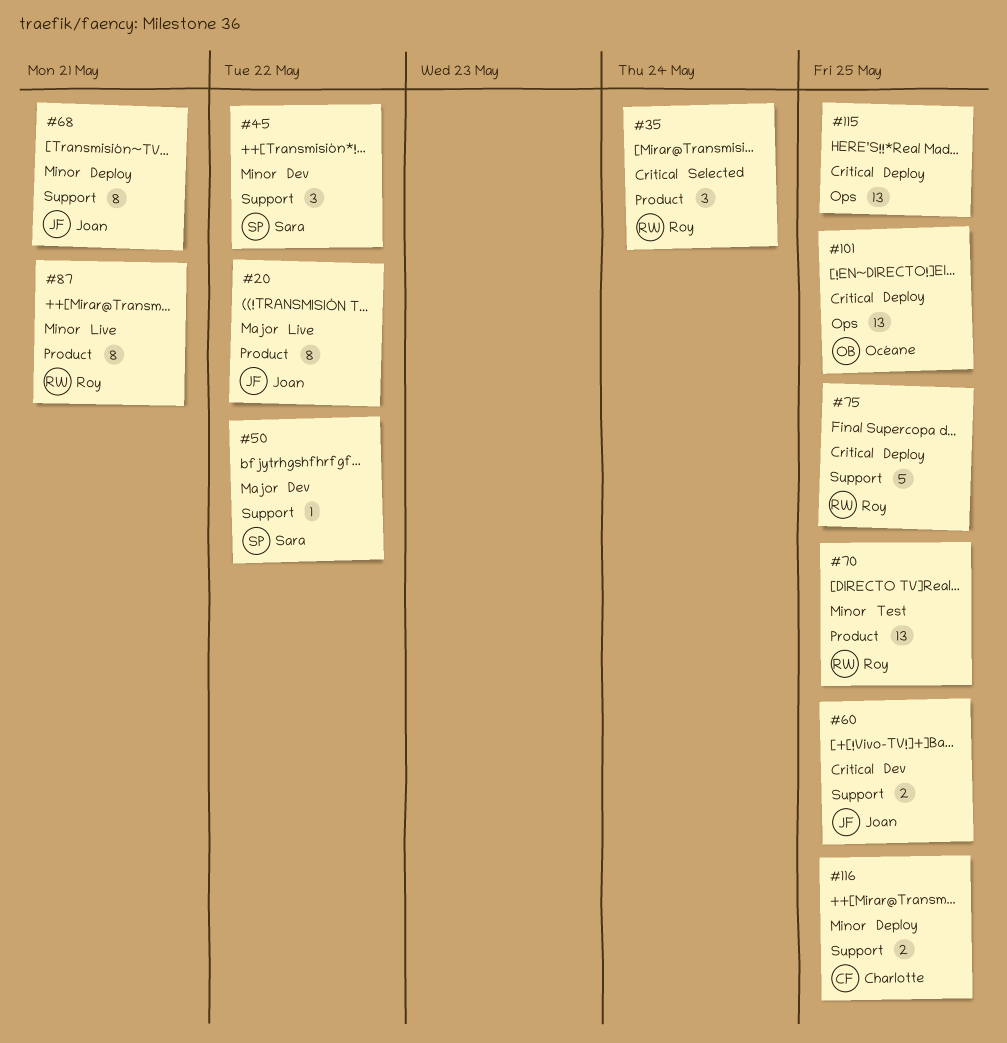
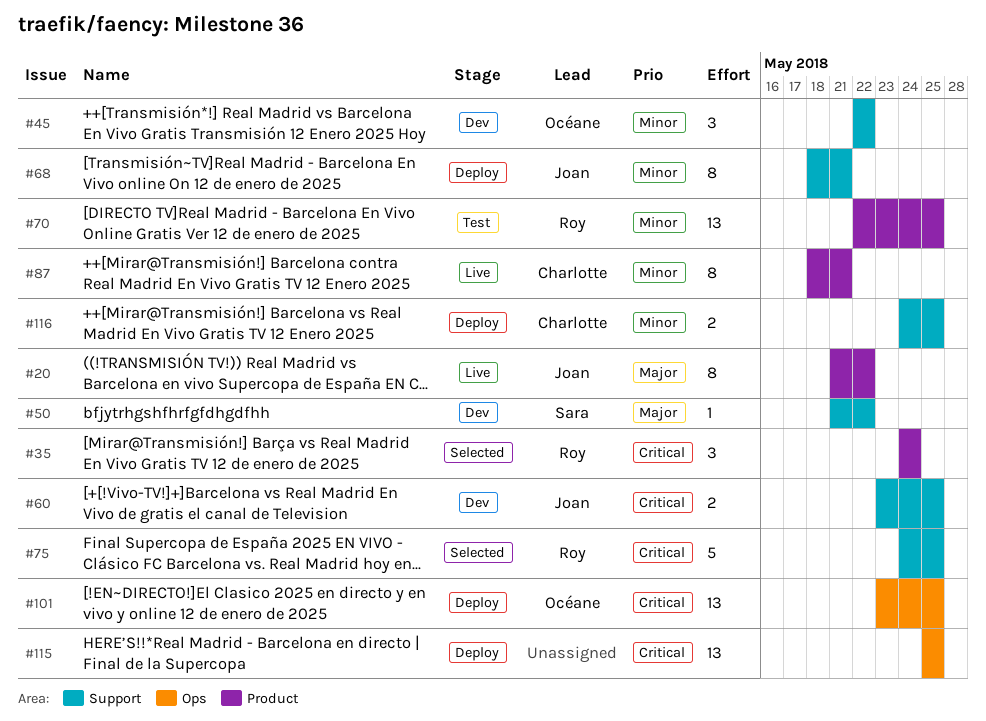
#45, owner: Sara -> Océane
#75, status: Deploy -> Selected
#87, owner: Roy -> Charlotte

